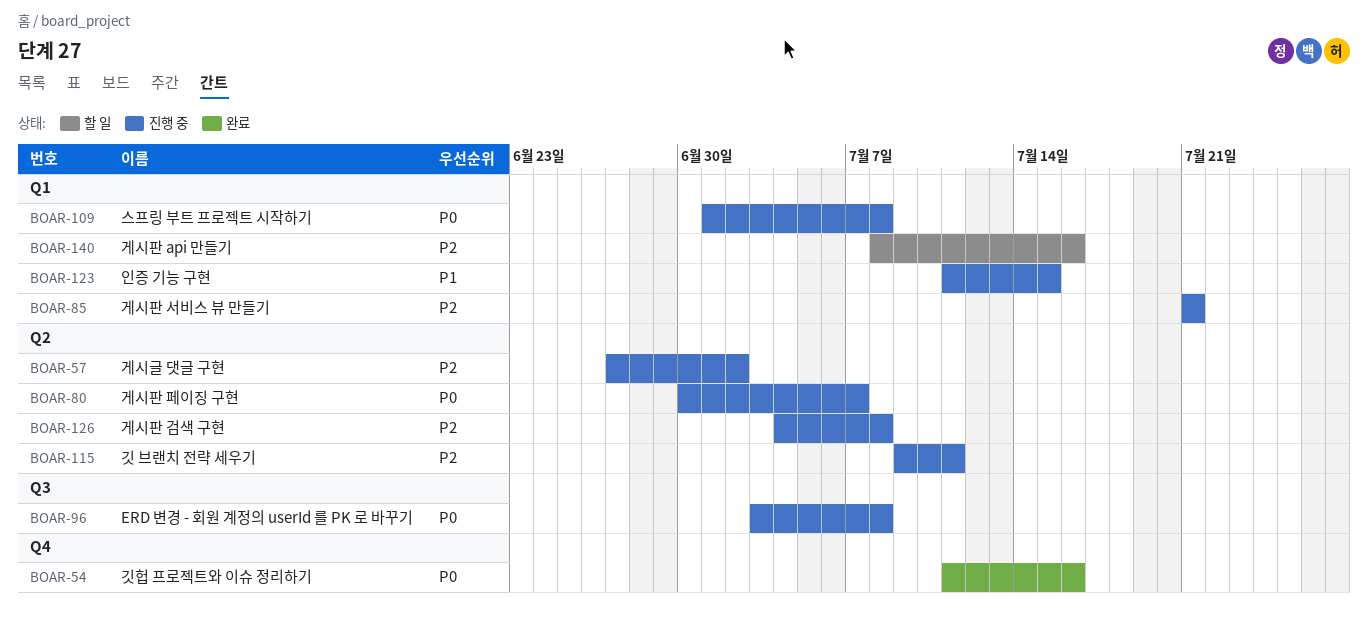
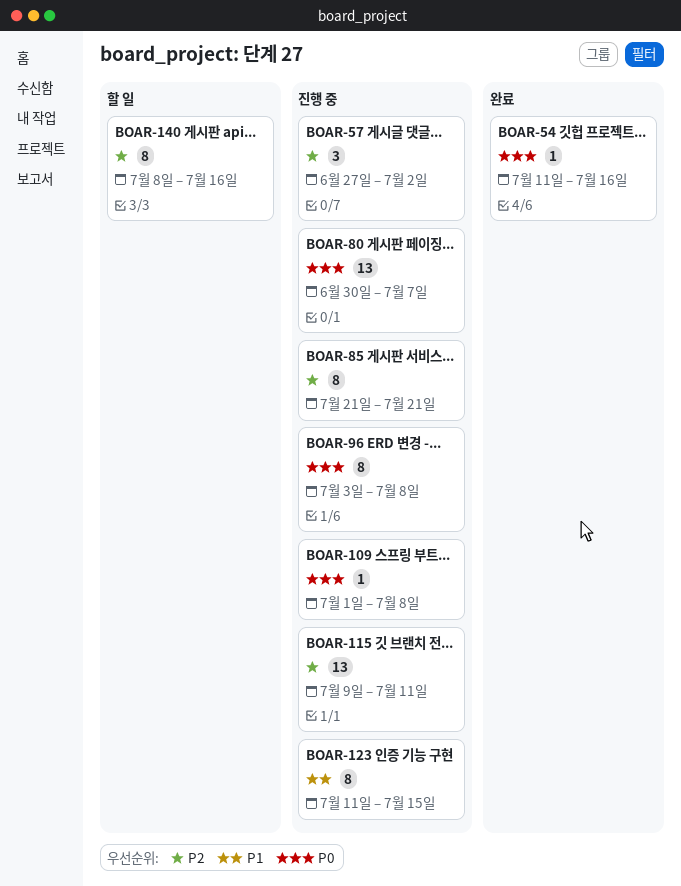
BOAR-126: present -> none

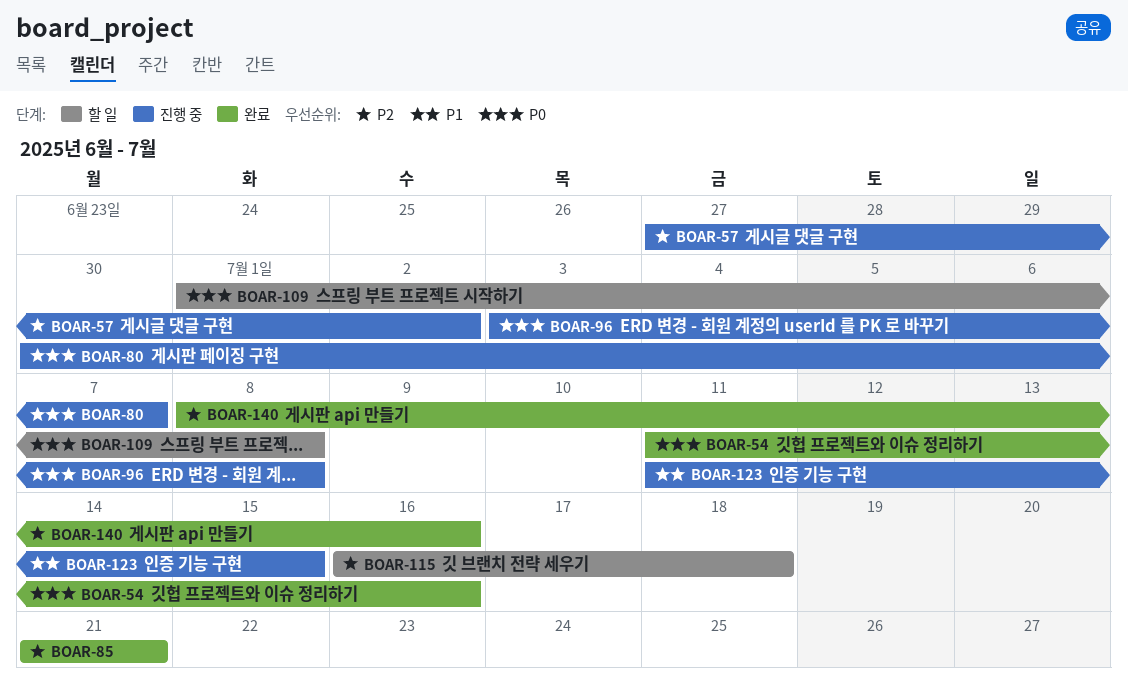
BOAR-85, status: 진행 중 -> 완료
BOAR-109, status: 진행 중 -> 할 일
BOAR-115, status: 진행 중 -> 할 일
BOAR-115, start: Jul 9 -> Jul 16
BOAR-115, due: Jul 11 -> Jul 18
BOAR-140, status: 할 일 -> 완료

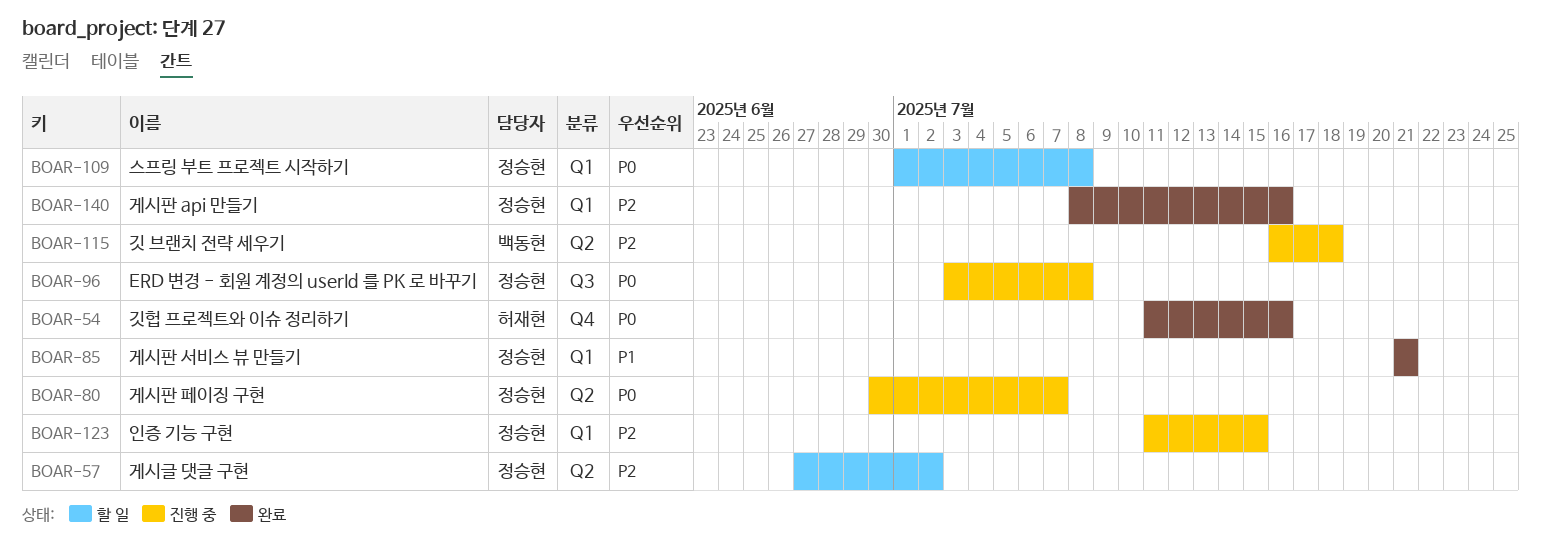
BOAR-57, status: 진행 중 -> 할 일
BOAR-85, priority: P2 -> P1
BOAR-115, status: 할 일 -> 진행 중
BOAR-123, priority: P1 -> P2

